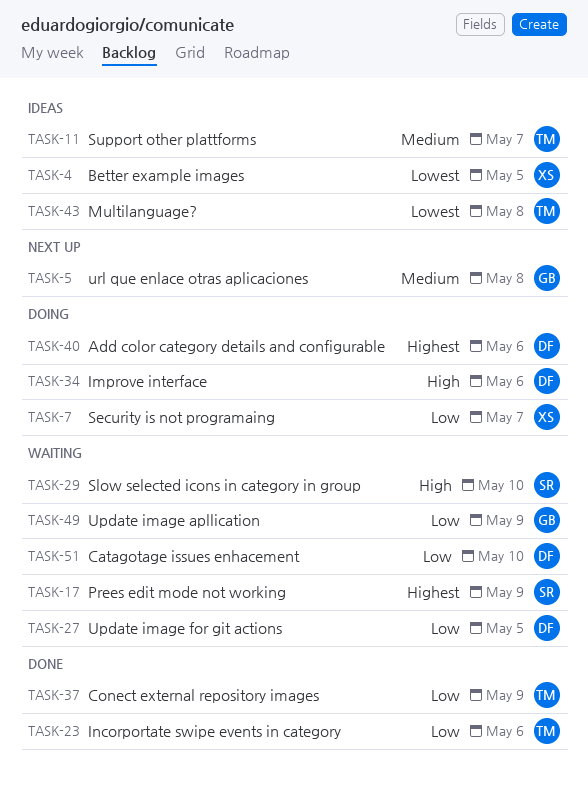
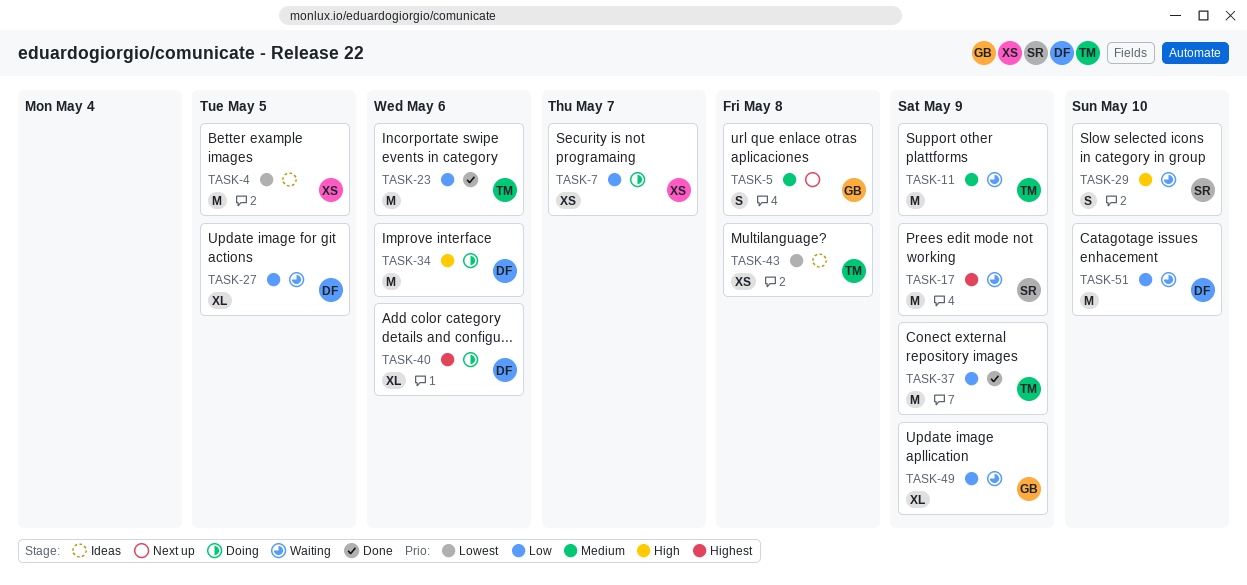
TASK-11, status: Ideas -> Waiting
TASK-11, due: May 7 -> May 9

